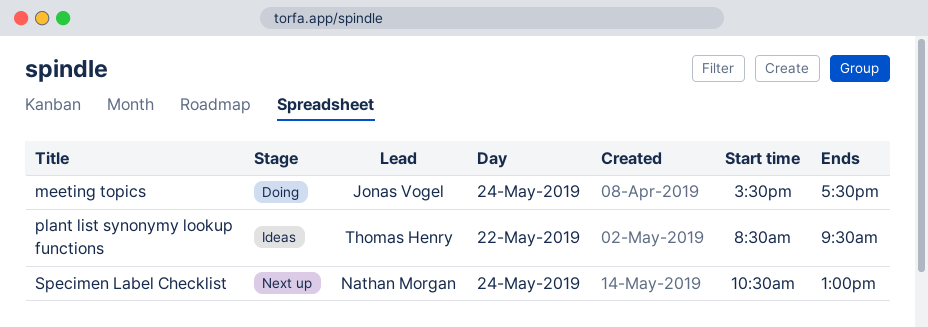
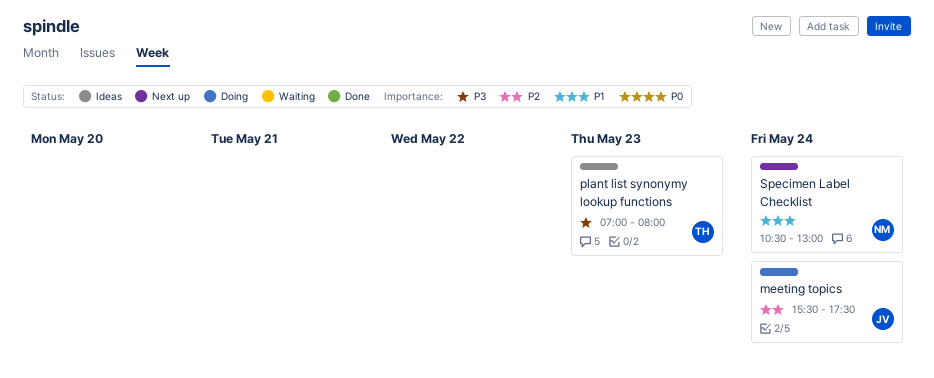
plant list synonymy lookup functions, day: May 22 -> May 23
plant list synonymy lookup functions, begins: 08:30 -> 07:00
plant list synonymy lookup functions, ends: 09:30 -> 08:00

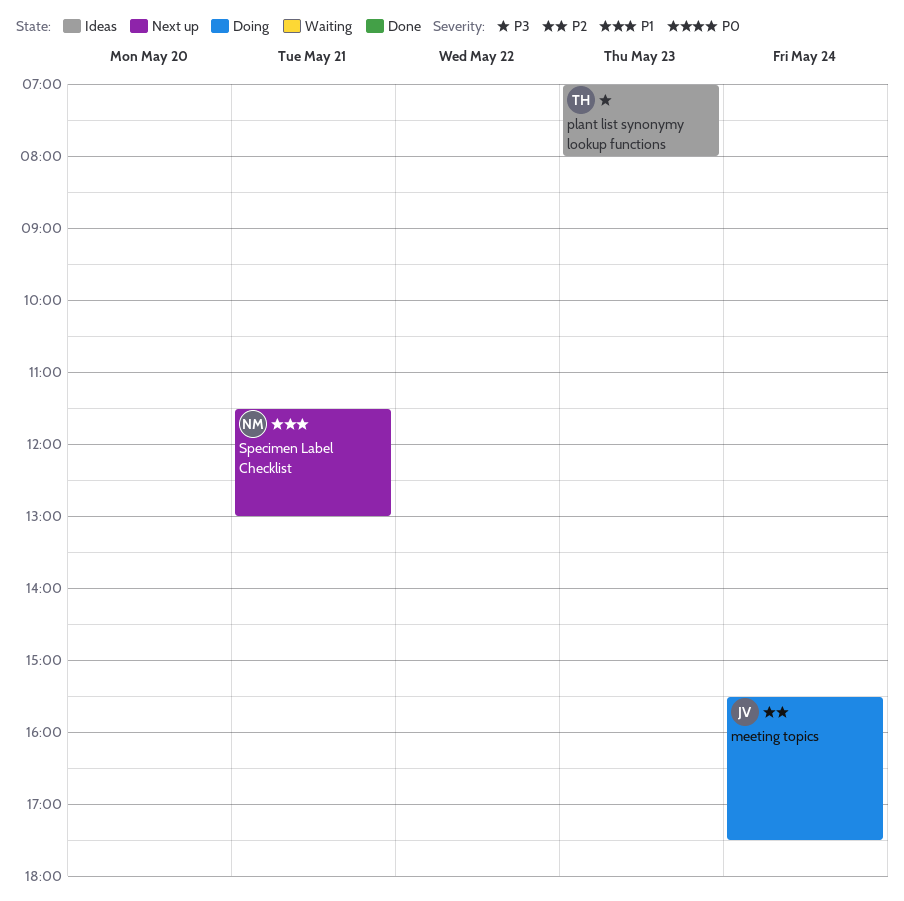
Specimen Label Checklist, day: May 24 -> May 21
Specimen Label Checklist, begins: 10:30 -> 11:30

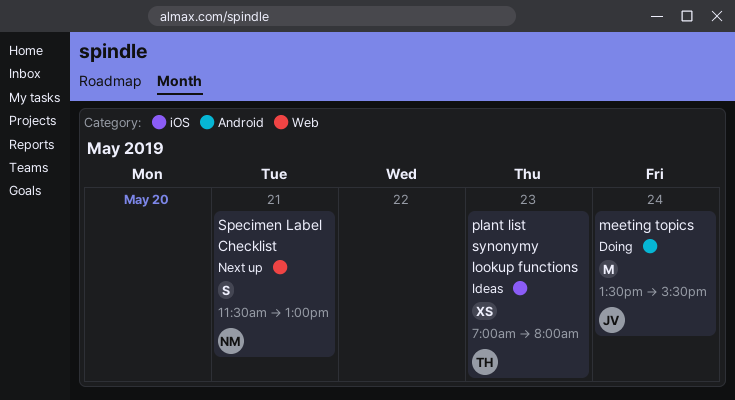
meeting topics, begins: 15:30 -> 13:30
meeting topics, ends: 17:30 -> 15:30

